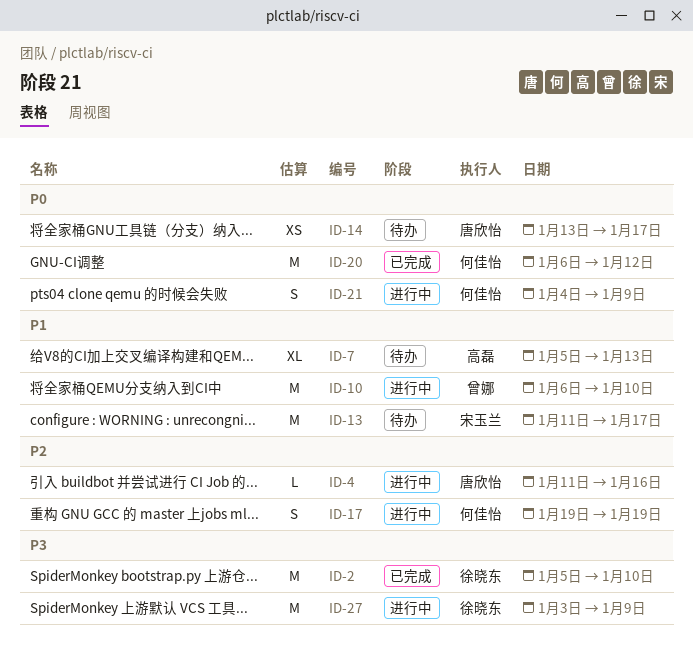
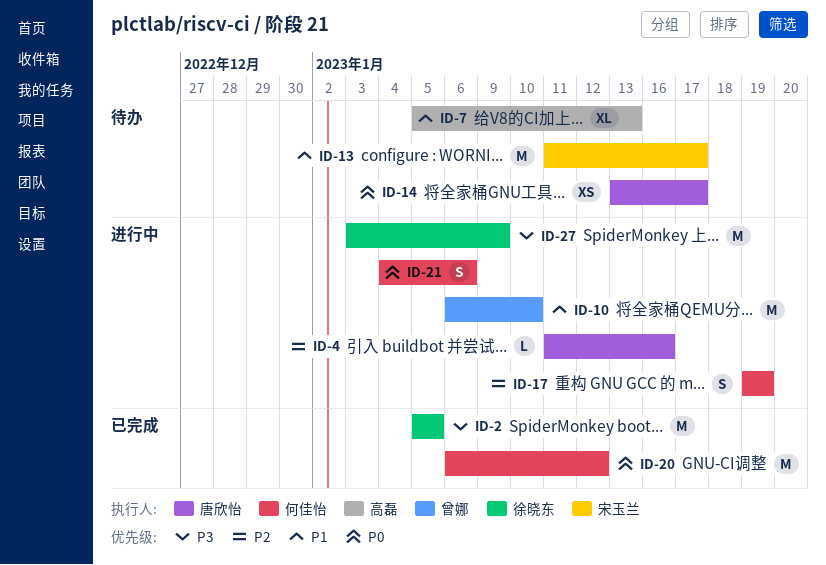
ID-2, due: Jan 10 -> Jan 5
ID-21, due: Jan 9 -> Jan 6

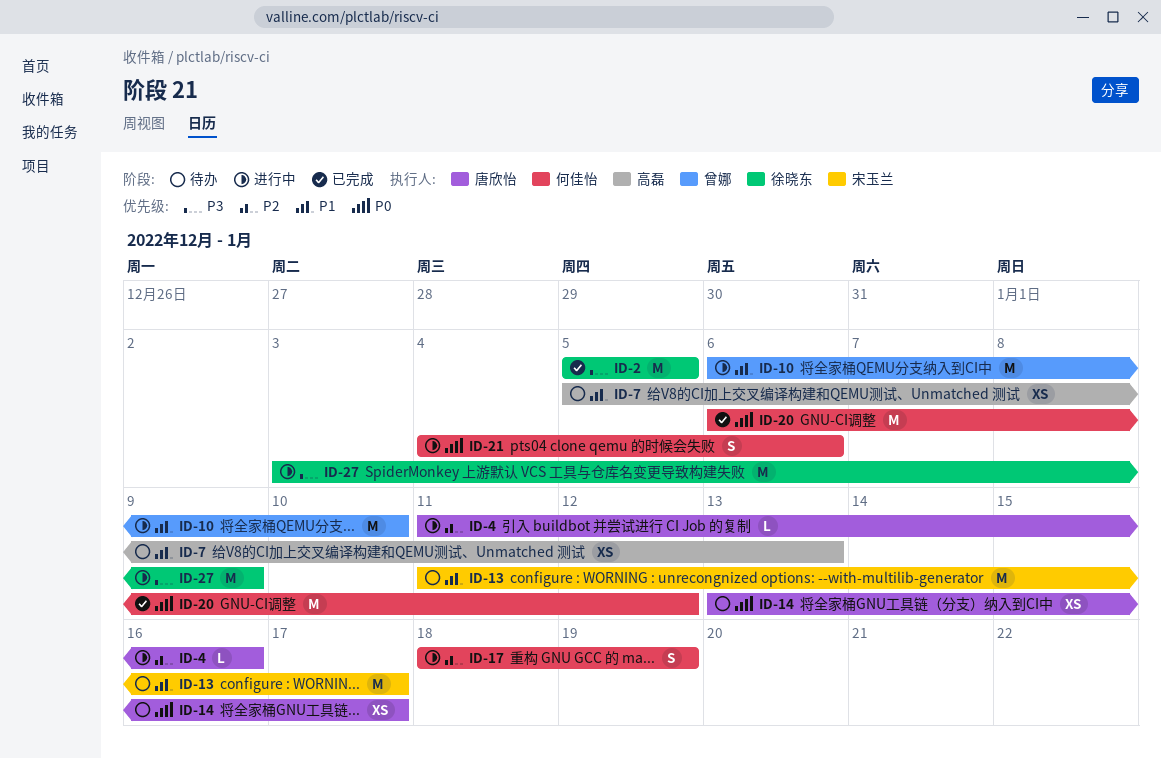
ID-7, estimate: XL -> XS
ID-17, start: Jan 19 -> Jan 18

